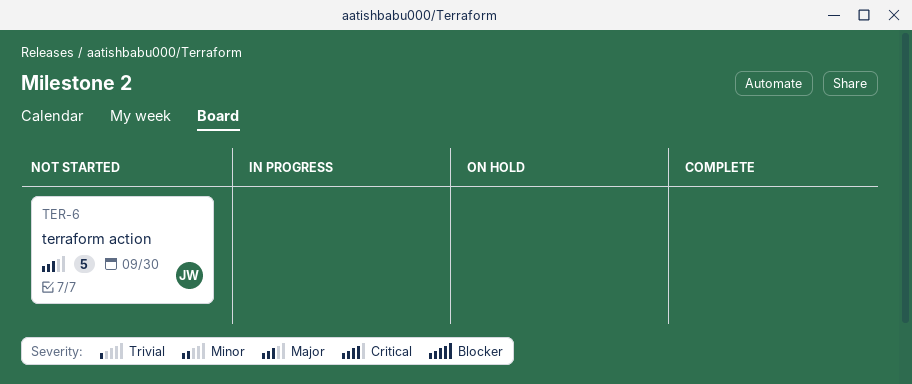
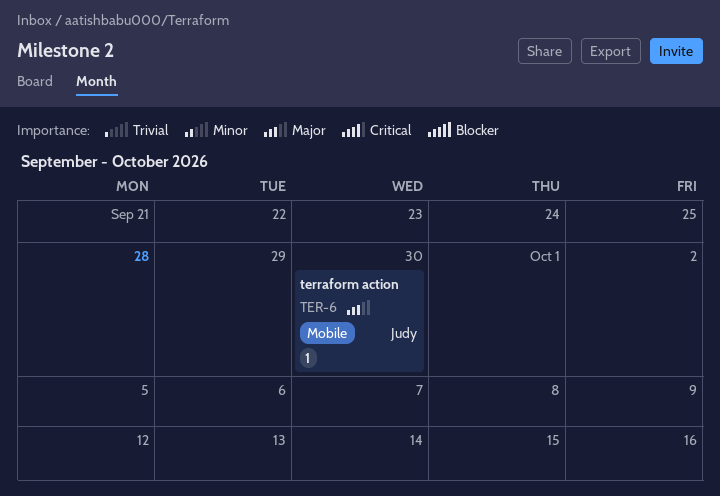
TER-6, estimate: 5 -> 1

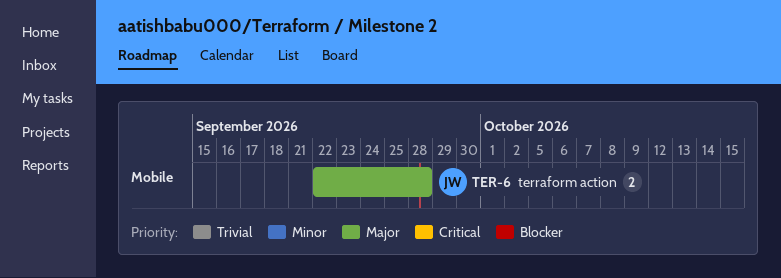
TER-6, estimate: 1 -> 2
TER-6, due: Sep 30 -> Sep 28

